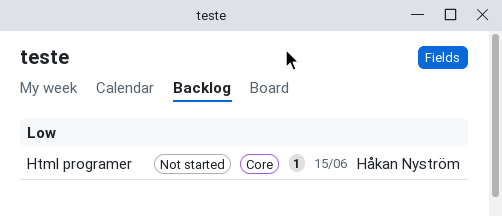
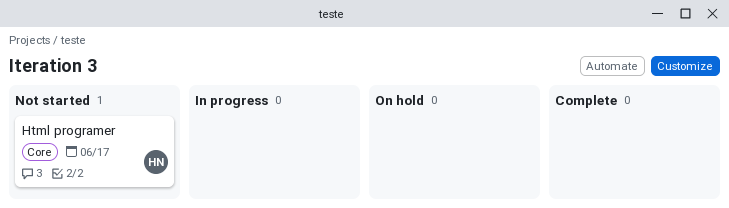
Html programer, due: Jun 15 -> Jun 17

